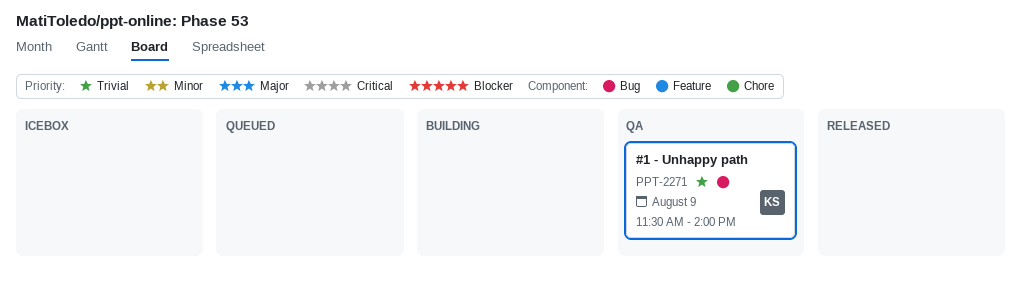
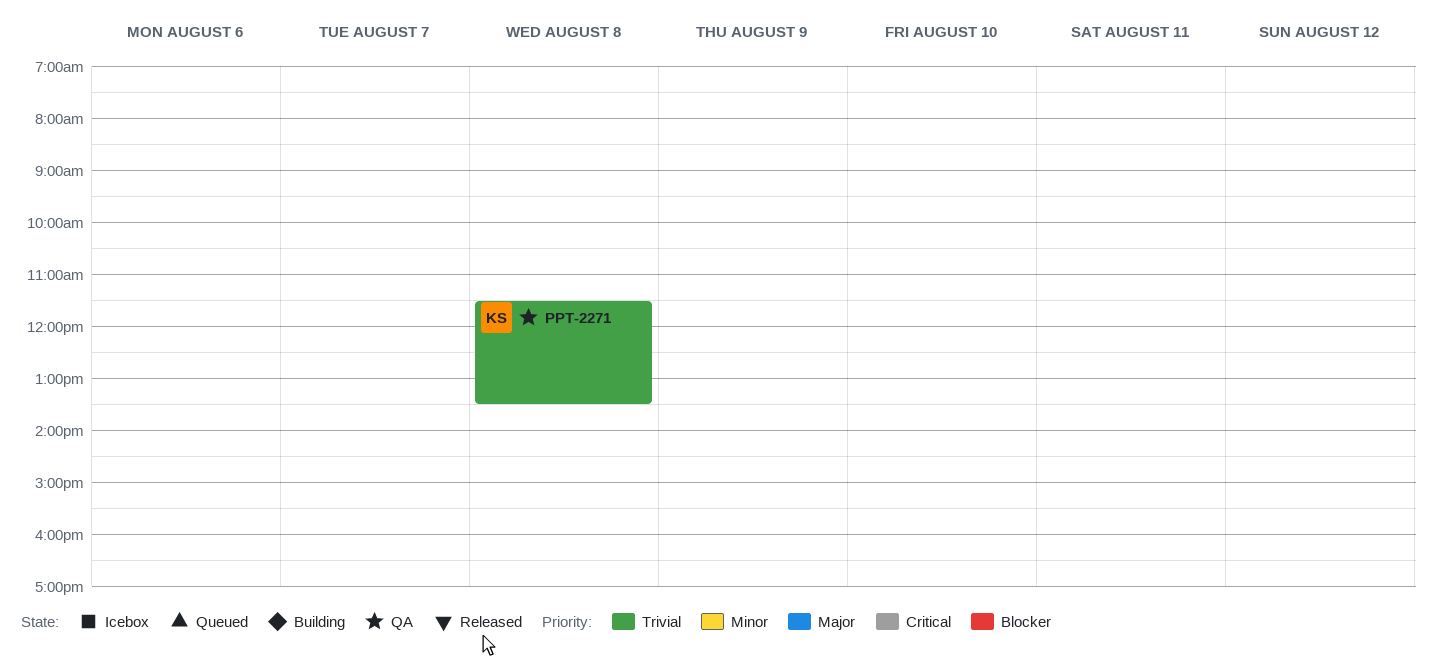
PPT-2271, day: Aug 9 -> Aug 8
PPT-2271, ends: 14:00 -> 13:30

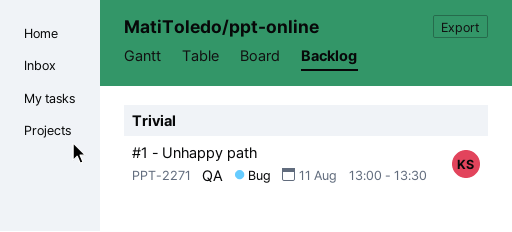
PPT-2271, day: Aug 8 -> Aug 11
PPT-2271, begins: 11:30 -> 13:00

